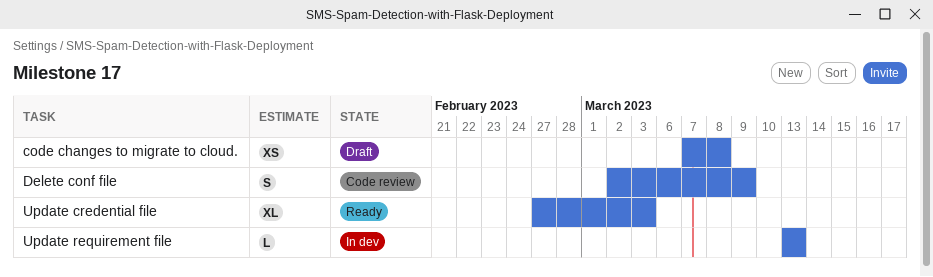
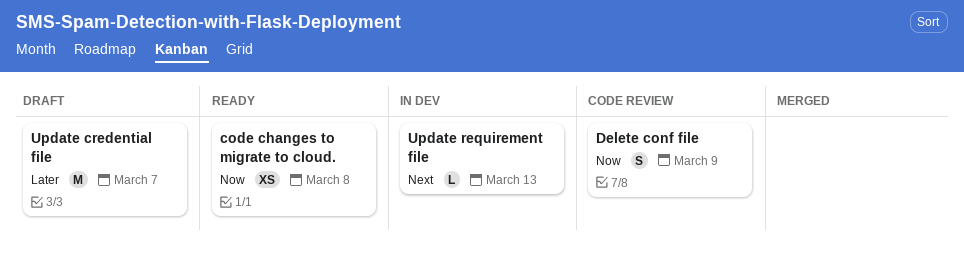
code changes to migrate to cloud., status: Draft -> Ready
Update credential file, status: Ready -> Draft
Update credential file, estimate: XL -> M
Update credential file, due: Mar 3 -> Mar 7

